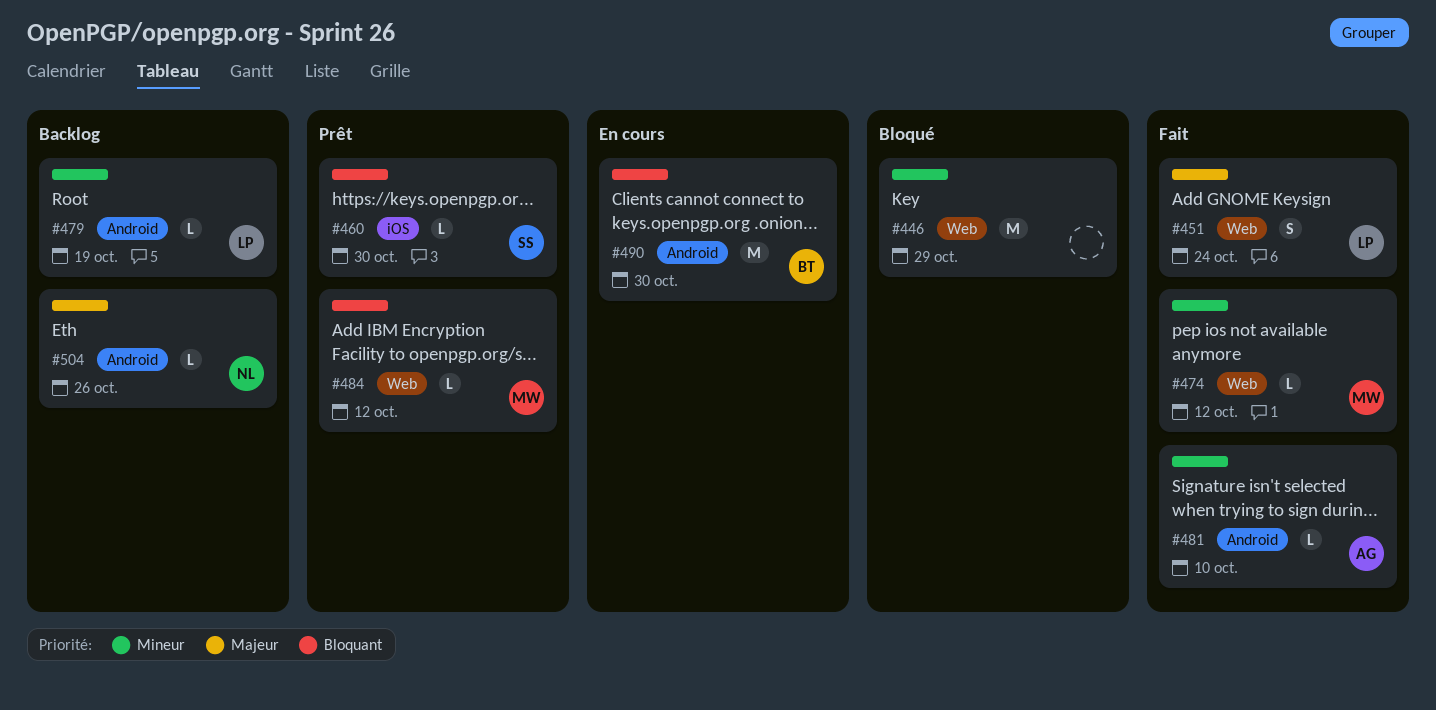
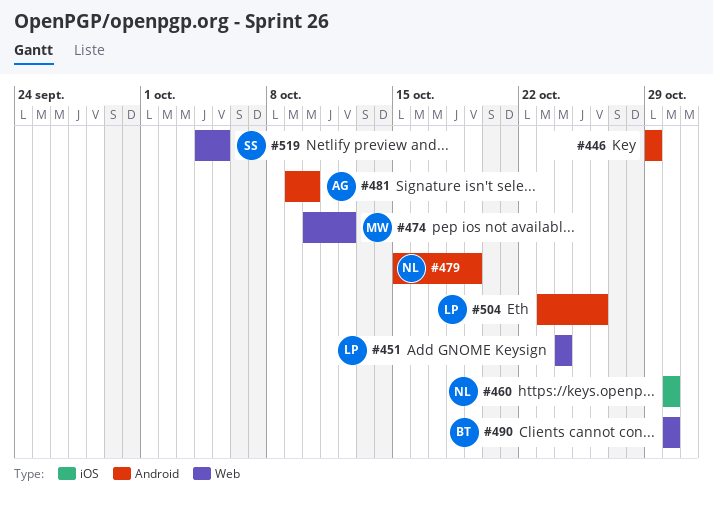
#446, label: Web -> Android
#460, owner: SS -> NL
#479, owner: LP -> NL
#484: present -> none
#490, label: Android -> Web
#504, owner: NL -> LP
#519: none -> present

